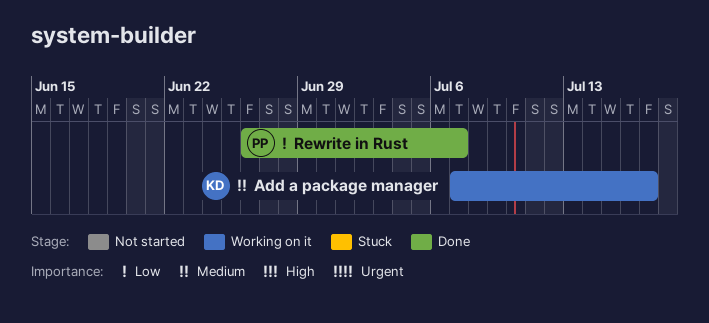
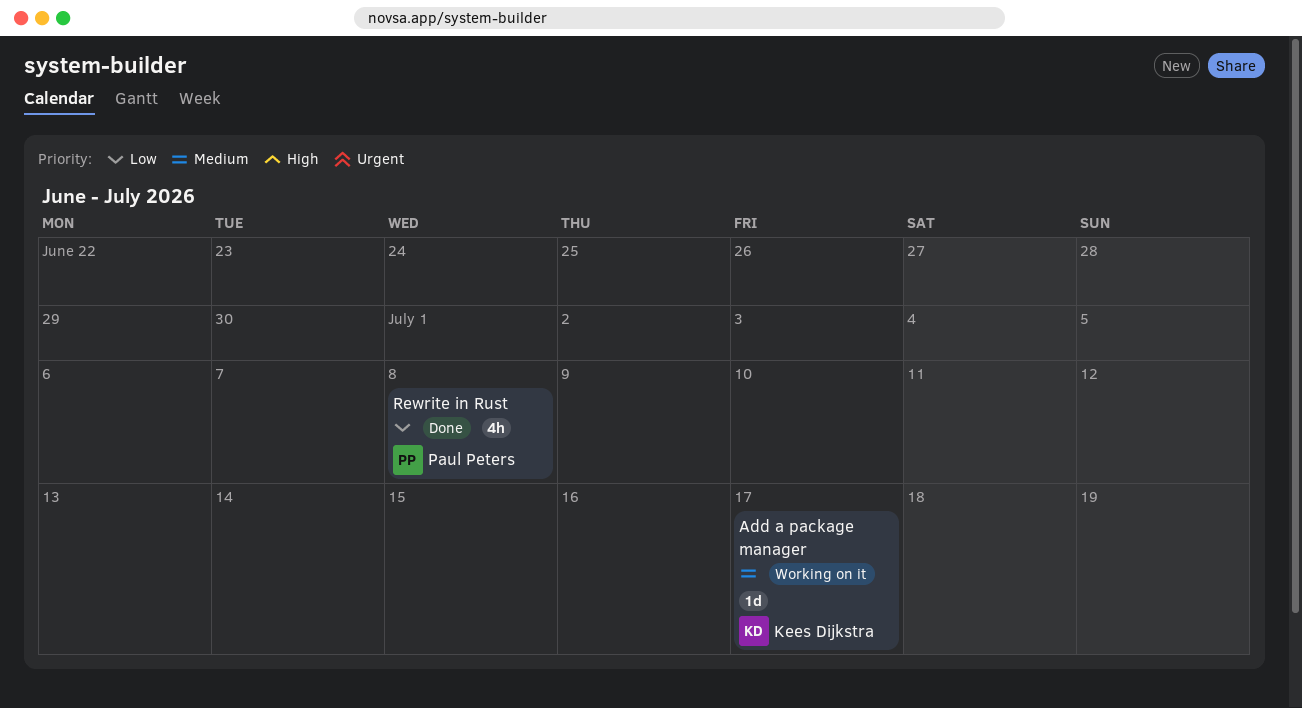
Rewrite in Rust, due: Jul 7 -> Jul 8

